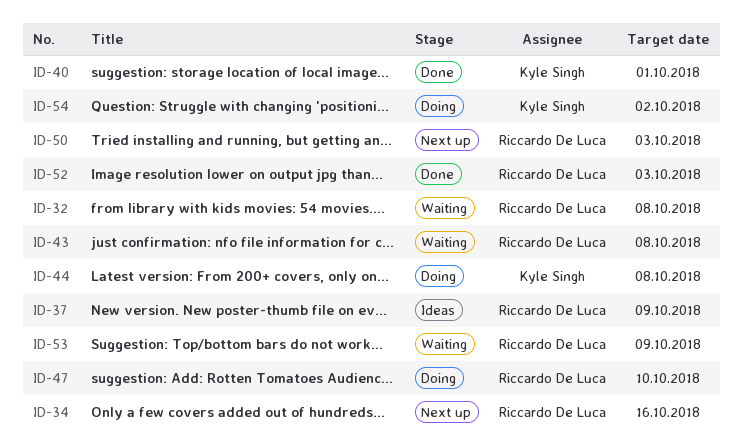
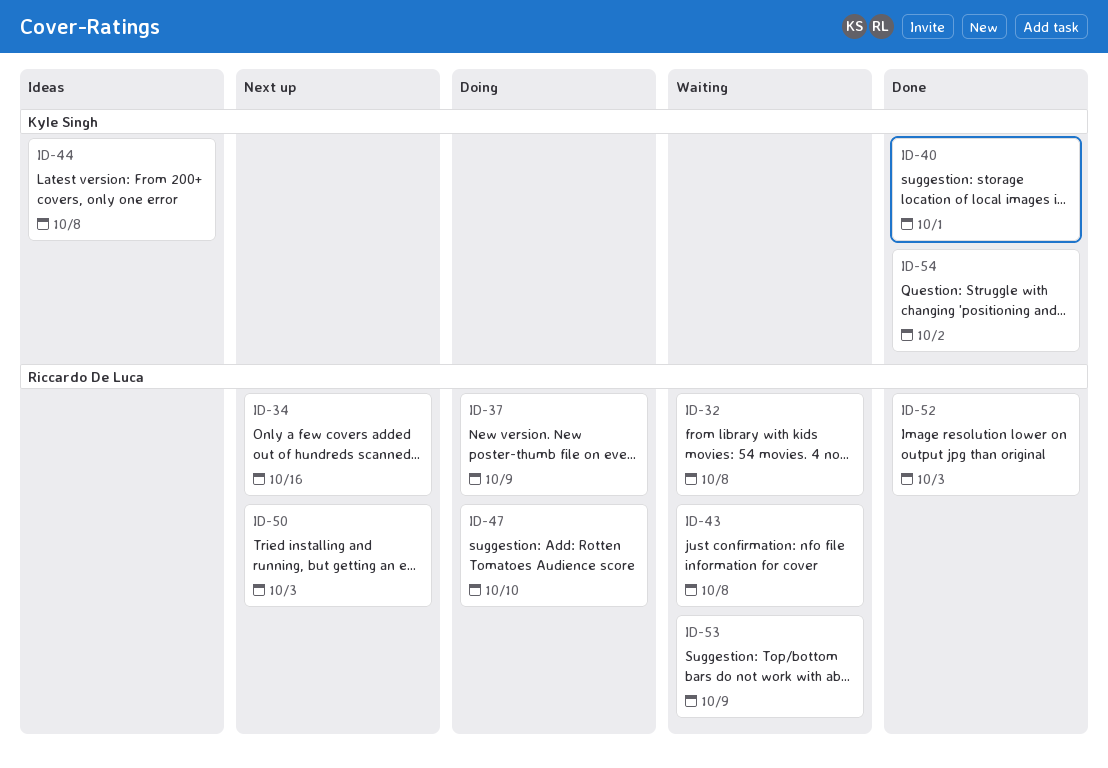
ID-37, status: Ideas -> Doing
ID-44, status: Doing -> Ideas
ID-54, status: Doing -> Done

